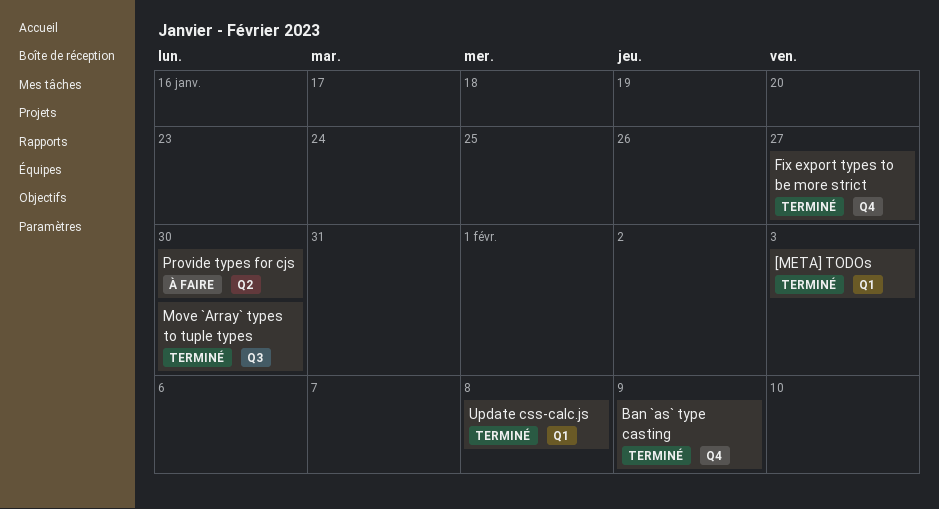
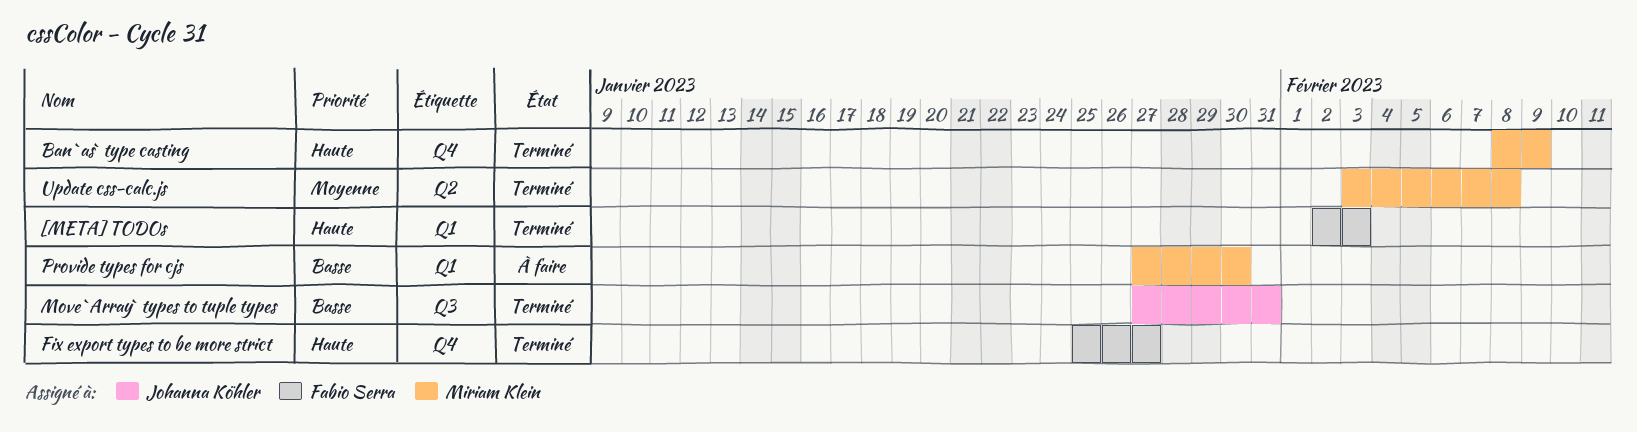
Move `Array` types to tuple types, due: Jan 30 -> Jan 31
Provide types for cjs, label: Q2 -> Q1
Update css-calc.js, label: Q1 -> Q2

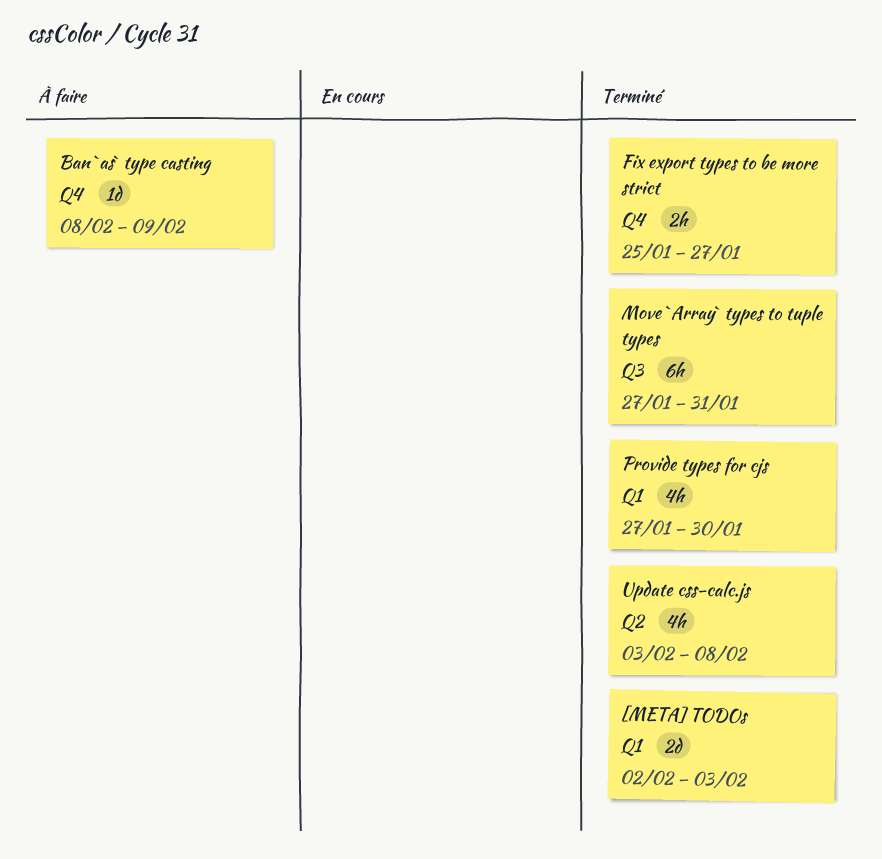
Ban `as` type casting, status: Terminé -> À faire
Provide types for cjs, status: À faire -> Terminé

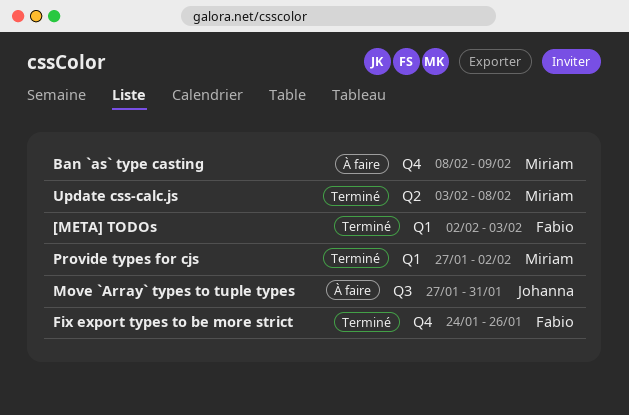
Fix export types to be more strict, start: Jan 25 -> Jan 24
Fix export types to be more strict, due: Jan 27 -> Jan 26
Move `Array` types to tuple types, status: Terminé -> À faire
Provide types for cjs, due: Jan 30 -> Feb 2

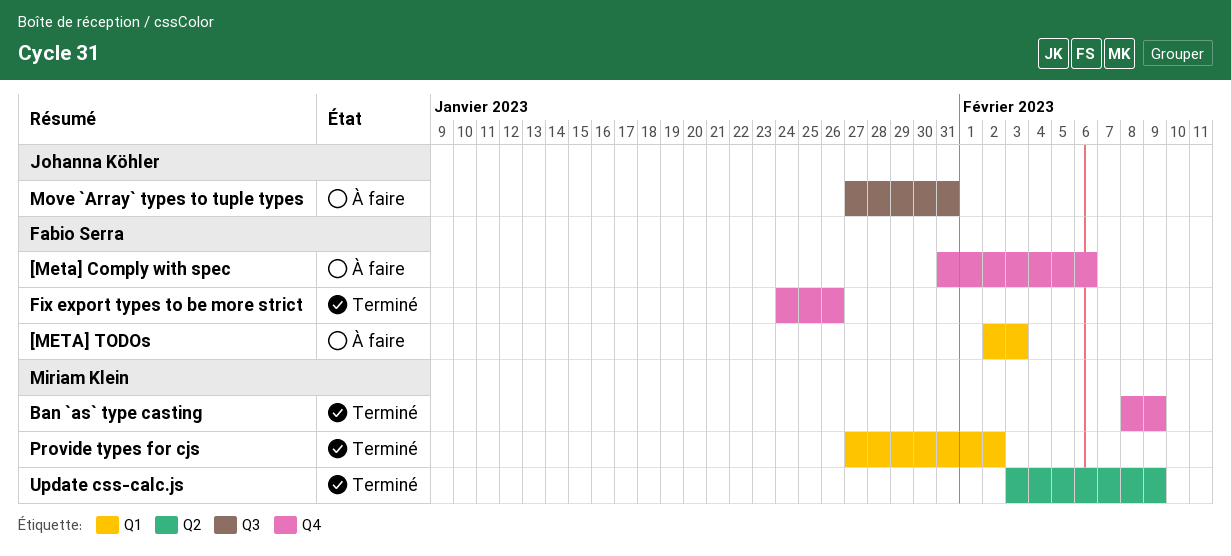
[Meta] Comply with spec: none -> present
[META] TODOs, status: Terminé -> À faire
Ban `as` type casting, status: À faire -> Terminé
Update css-calc.js, due: Feb 8 -> Feb 9

